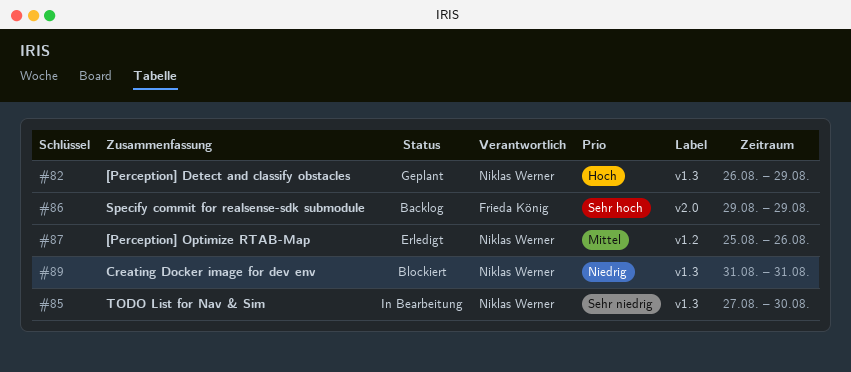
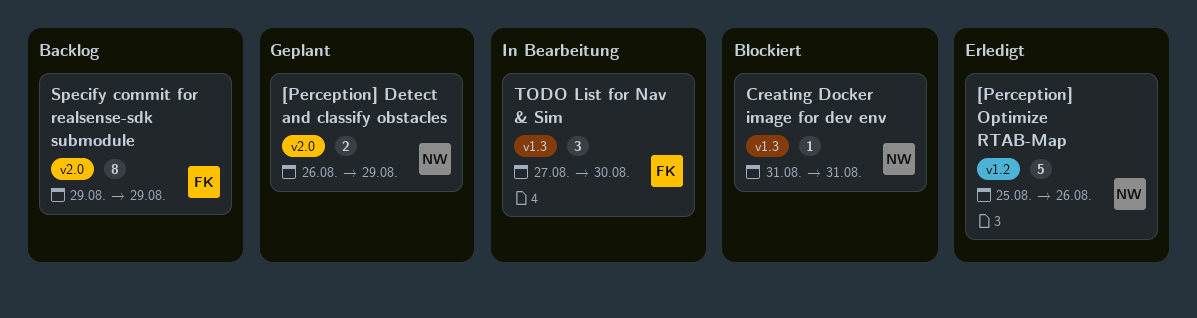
[Perception] Detect and classify obstacles, label: v1.3 -> v2.0
TODO List for Nav & Sim, owner: Niklas Werner -> Frieda König

